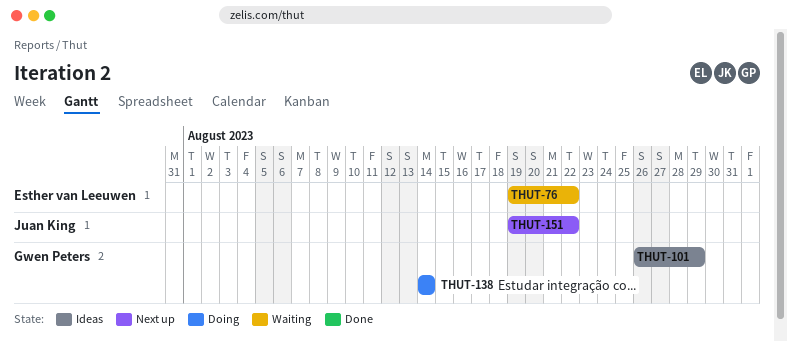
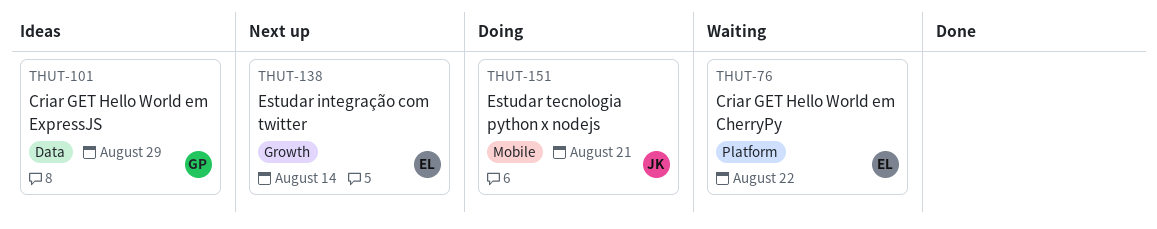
THUT-138, status: Doing -> Next up
THUT-138, owner: Gwen Peters -> Esther van Leeuwen
THUT-151, status: Next up -> Doing
THUT-151, due: Aug 22 -> Aug 21

